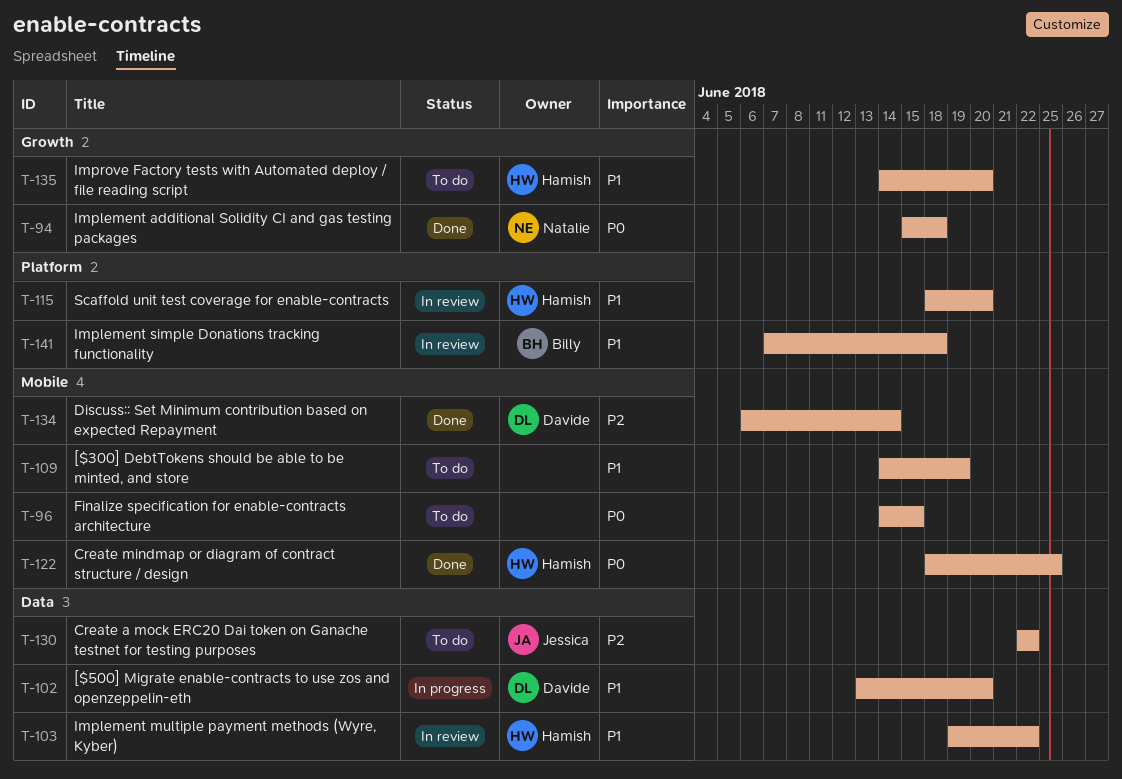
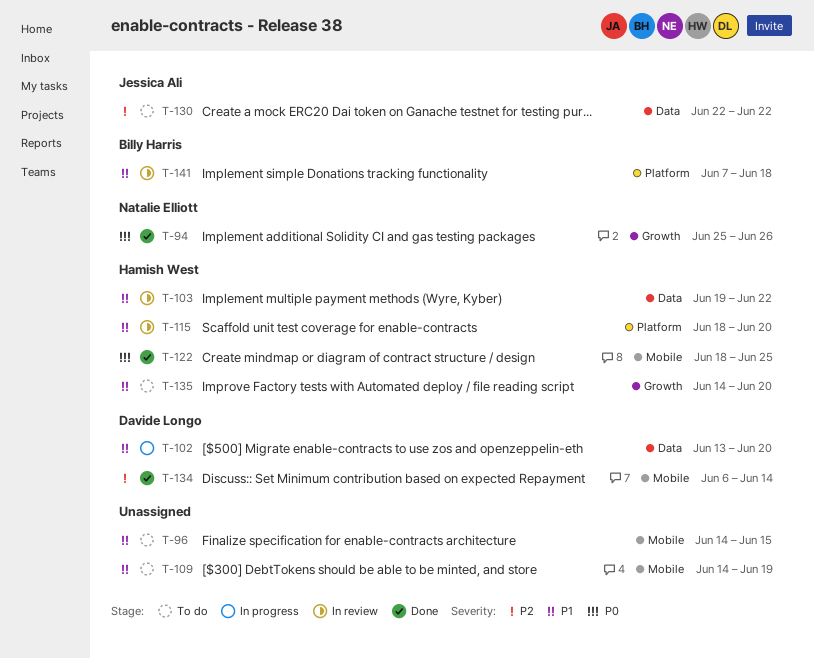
T-94, start: Jun 15 -> Jun 25
T-94, due: Jun 18 -> Jun 26
T-96, priority: P0 -> P1

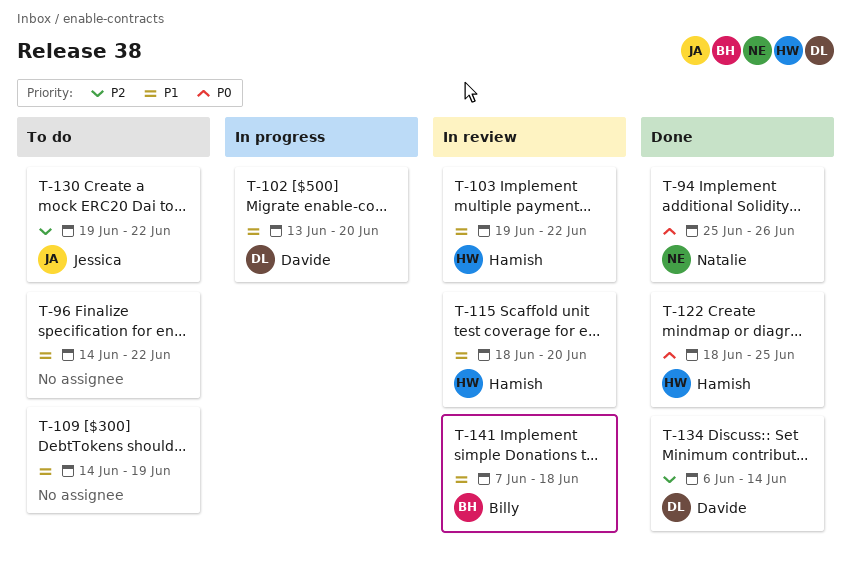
T-96, due: Jun 15 -> Jun 22
T-130, start: Jun 22 -> Jun 19
T-135: present -> none

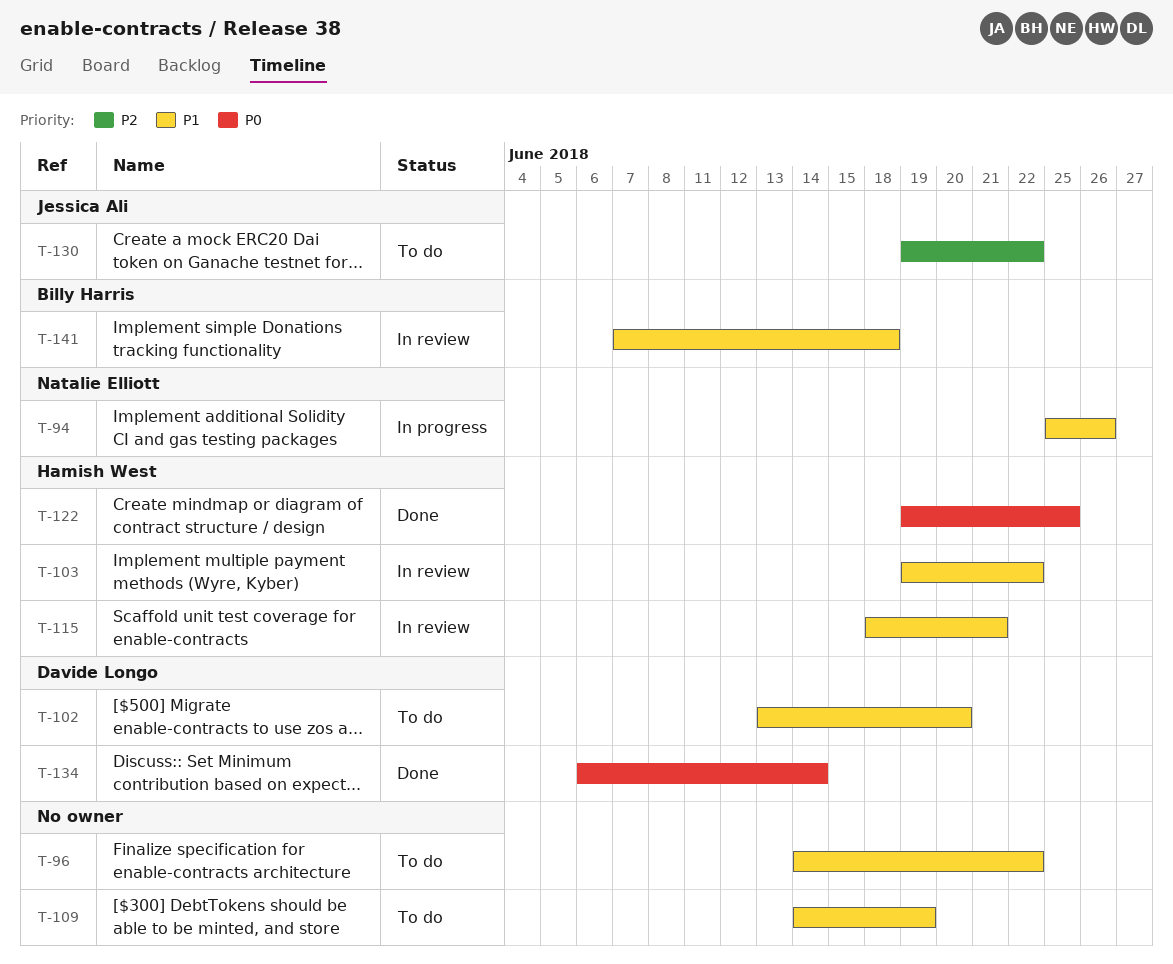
T-94, status: Done -> In progress
T-94, priority: P0 -> P1
T-102, status: In progress -> To do
T-115, due: Jun 20 -> Jun 21
T-122, start: Jun 18 -> Jun 19
T-134, priority: P2 -> P0

